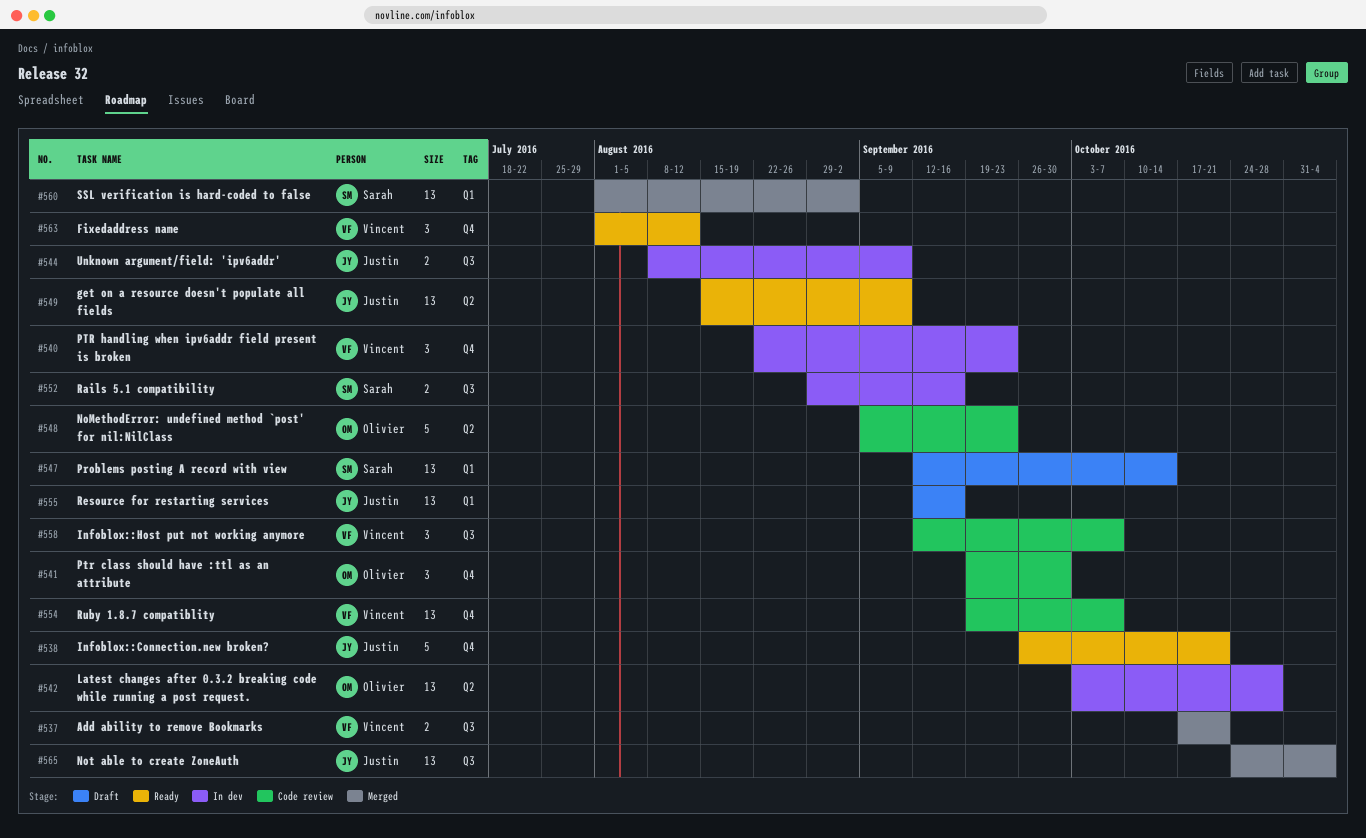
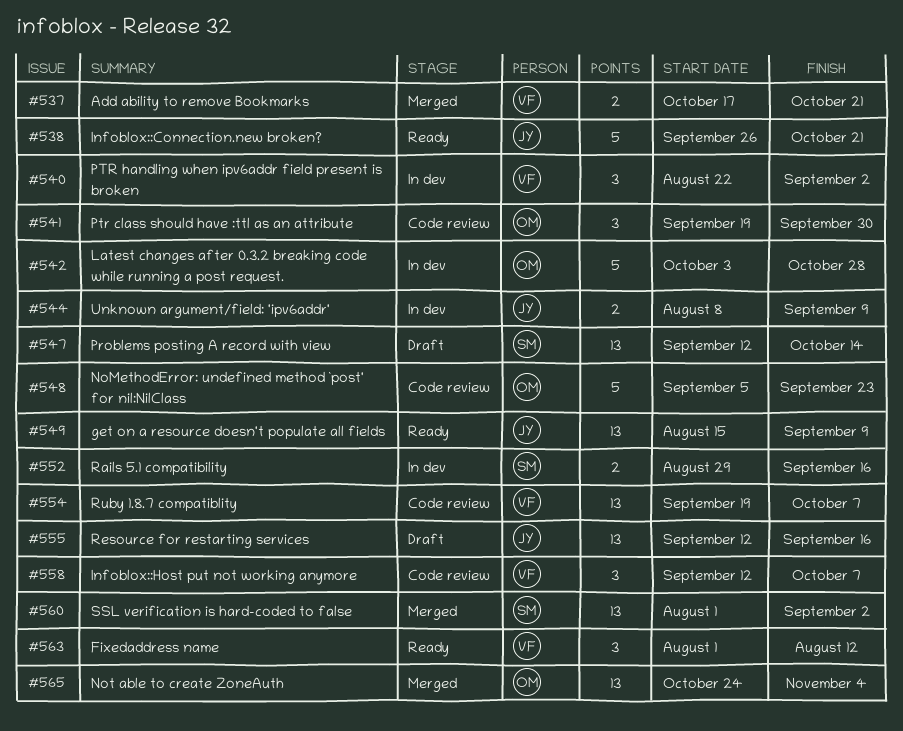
#540, due: Sep 23 -> Sep 2
#542, estimate: 13 -> 5
#565, owner: Justin -> Olivier

